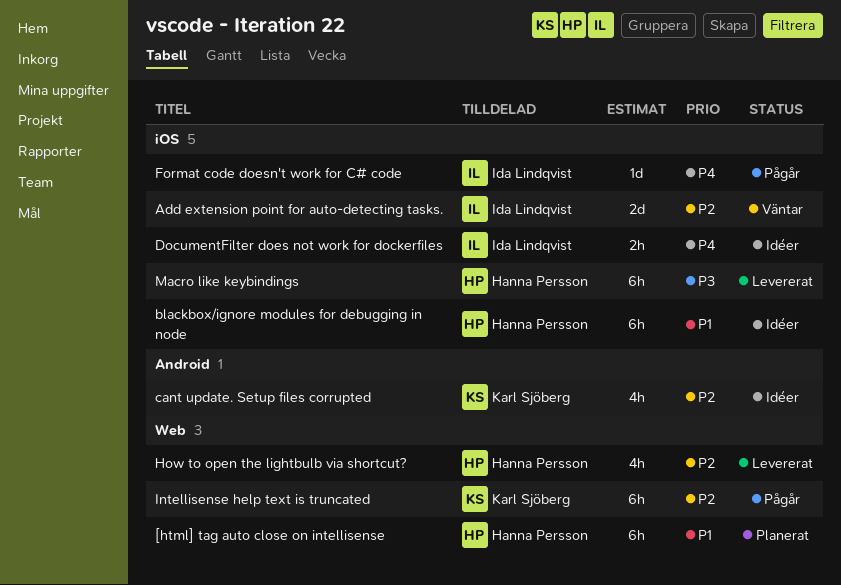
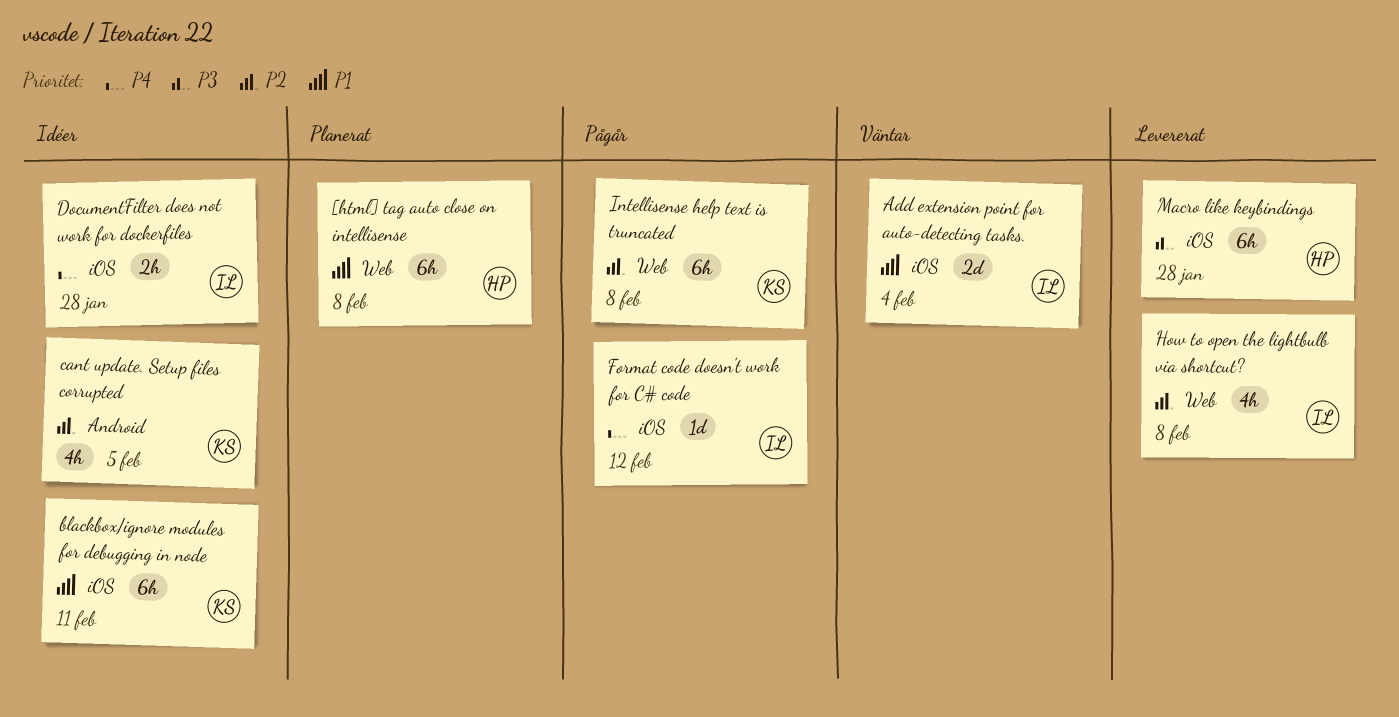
Add extension point for auto-detecting tasks., priority: P2 -> P1
blackbox/ignore modules for debugging in node, owner: Hanna Persson -> Karl Sjöberg
How to open the lightbulb via shortcut?, owner: Hanna Persson -> Ida Lindqvist

